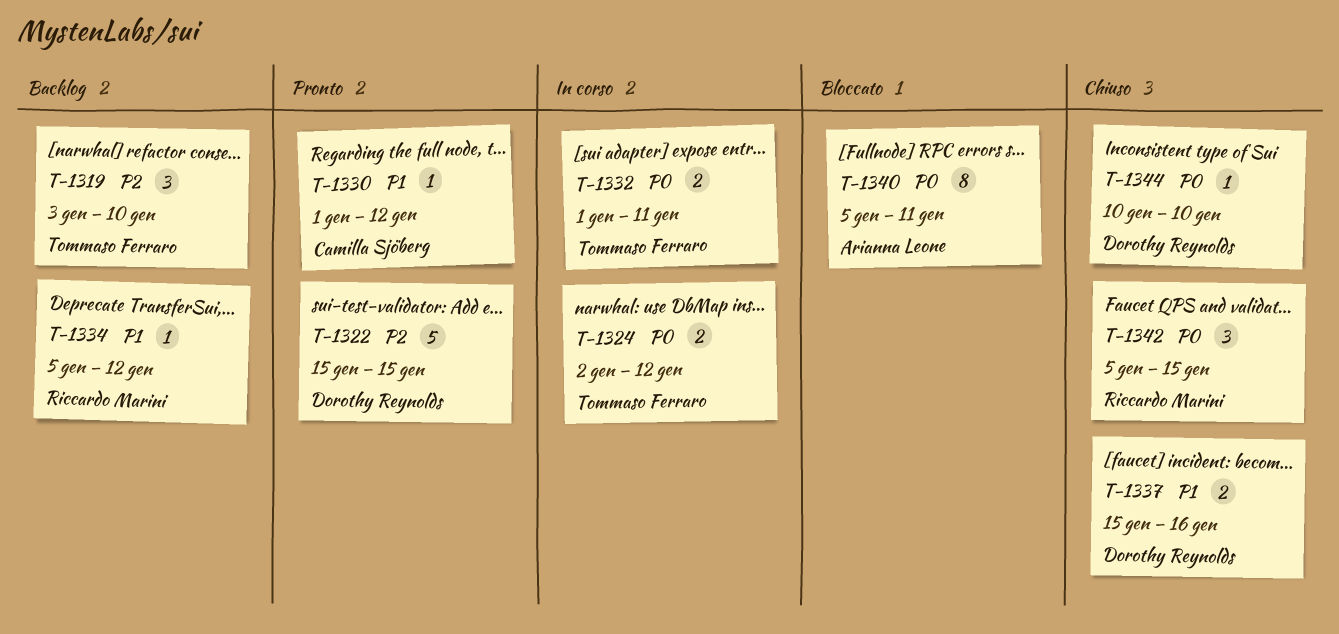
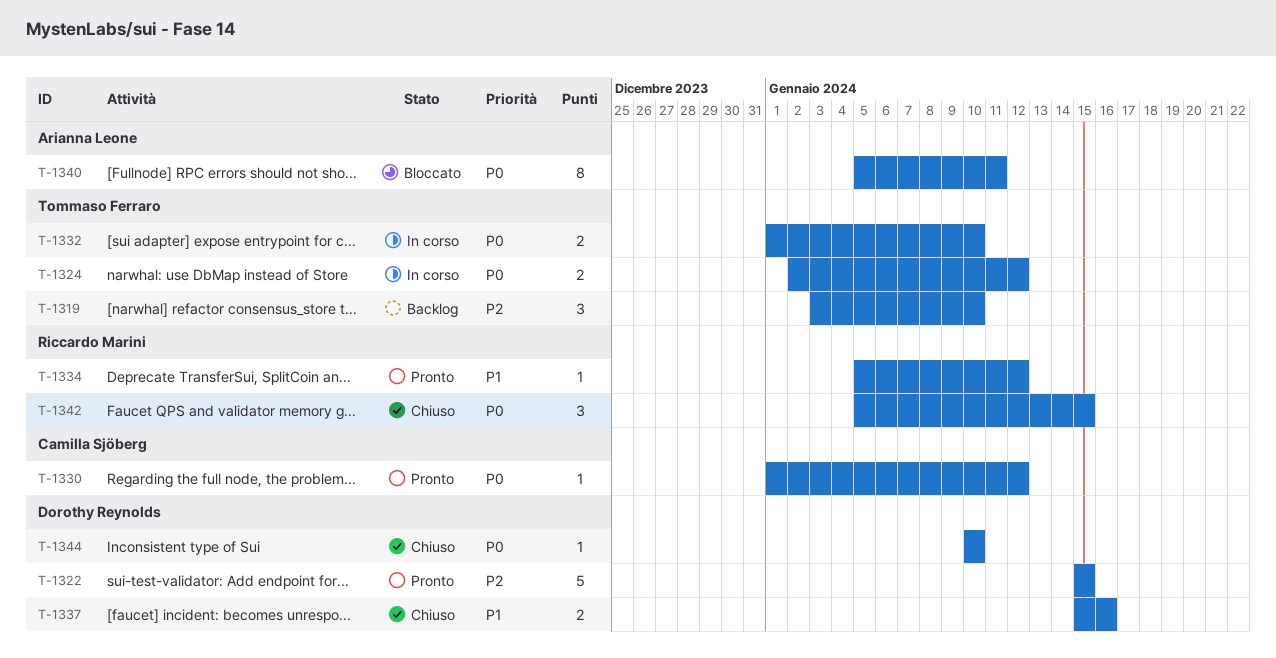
T-1330, priority: P1 -> P0
T-1332, due: Jan 11 -> Jan 10
T-1334, status: Backlog -> Pronto

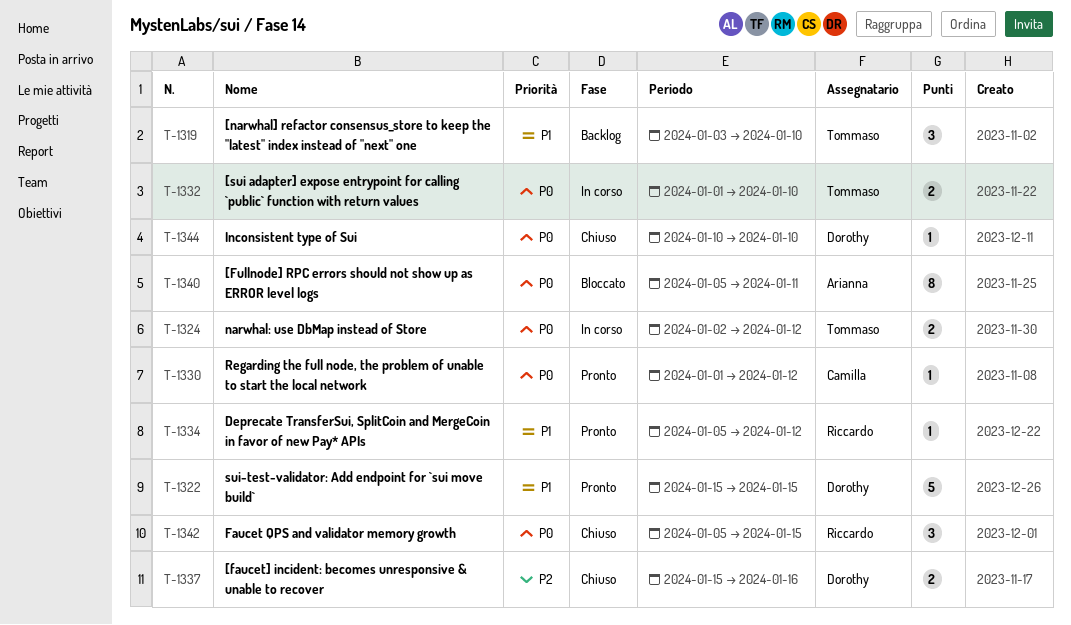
T-1319, priority: P2 -> P1
T-1322, priority: P2 -> P1
T-1337, priority: P1 -> P2

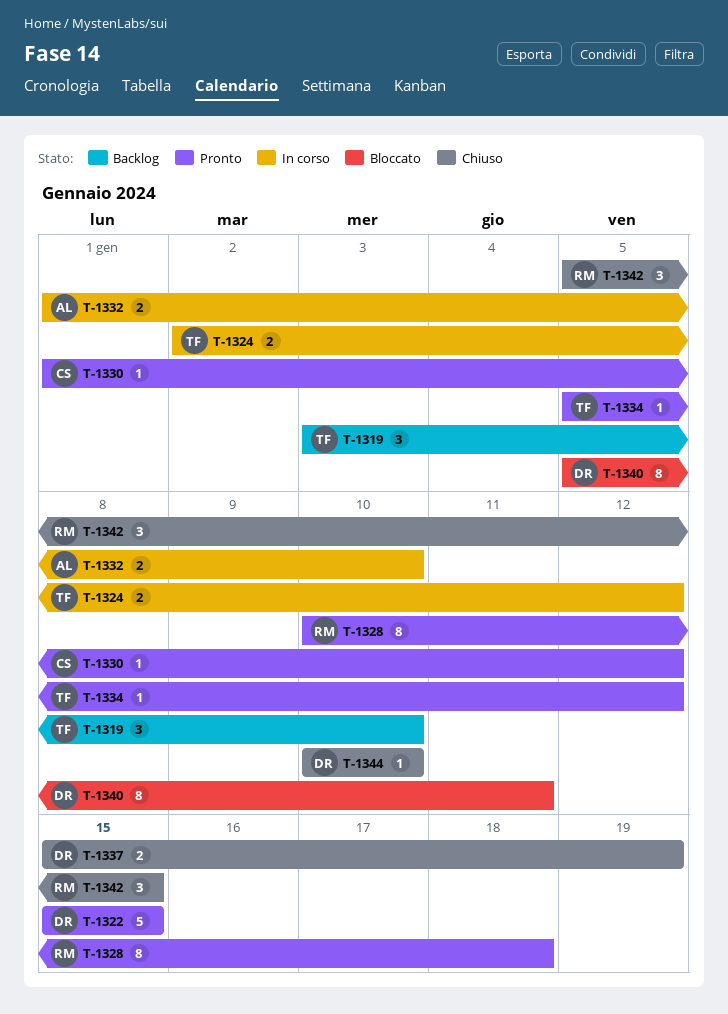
T-1328: none -> present
T-1332, owner: Tommaso -> Arianna
T-1334, owner: Riccardo -> Tommaso
T-1337, due: Jan 16 -> Jan 19
T-1340, owner: Arianna -> Dorothy

